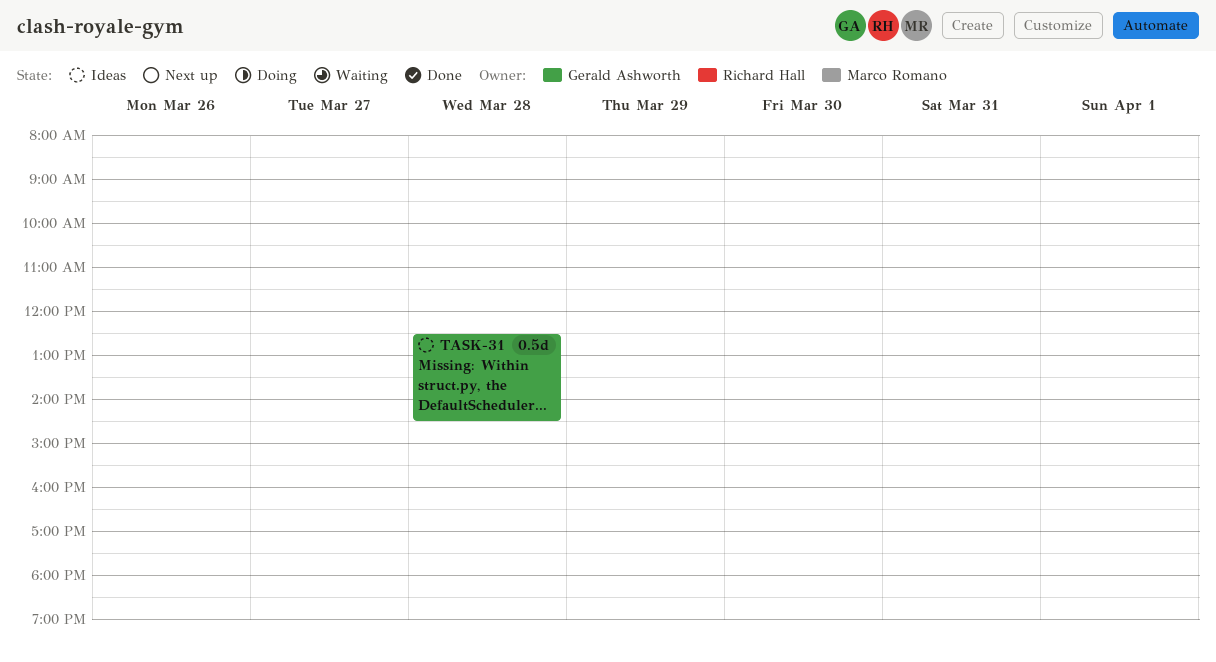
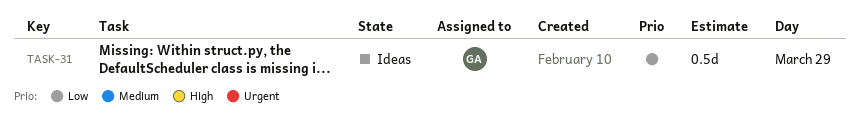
TASK-31, day: Mar 28 -> Mar 29

